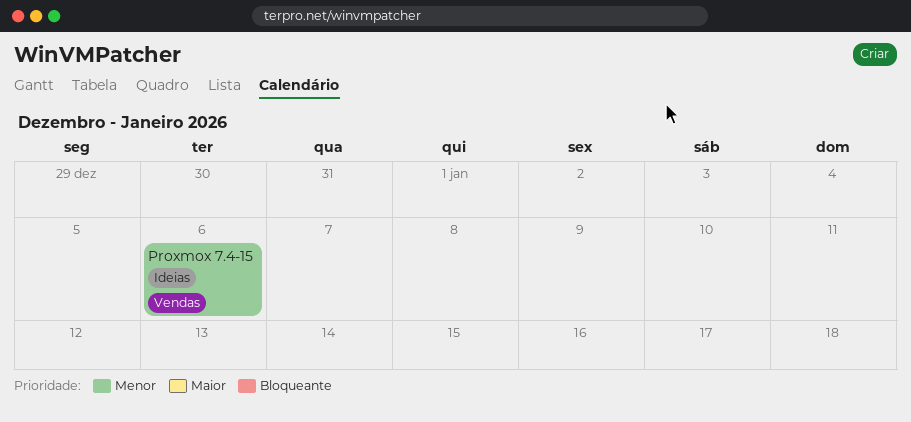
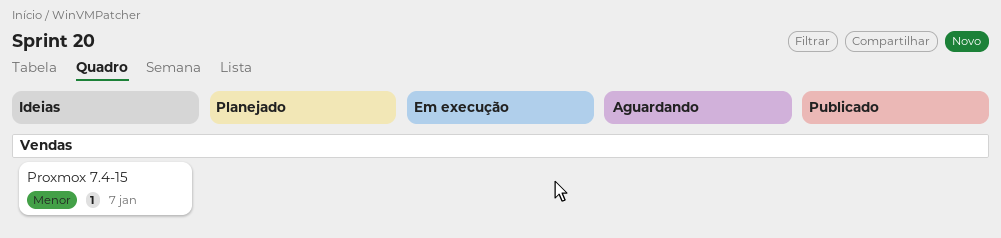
Proxmox 7.4-15, due: Jan 6 -> Jan 7

